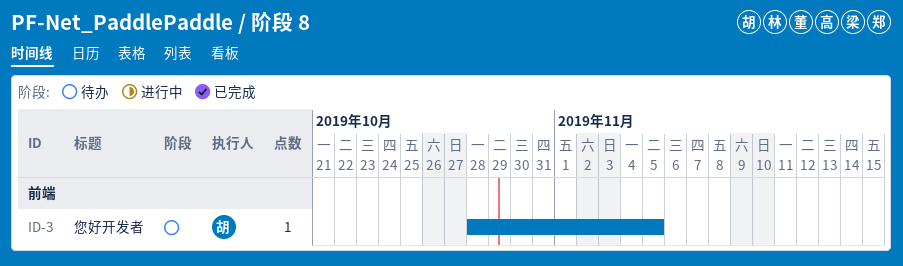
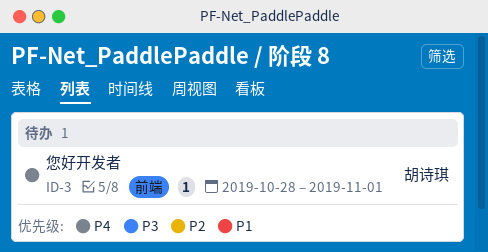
ID-3, due: Nov 5 -> Nov 1

